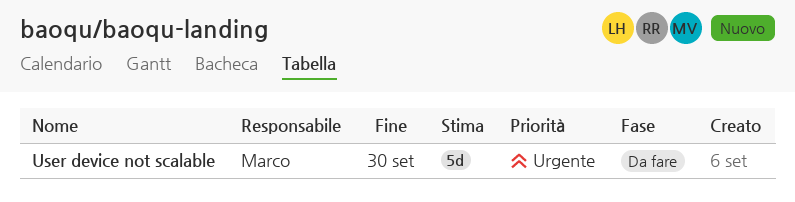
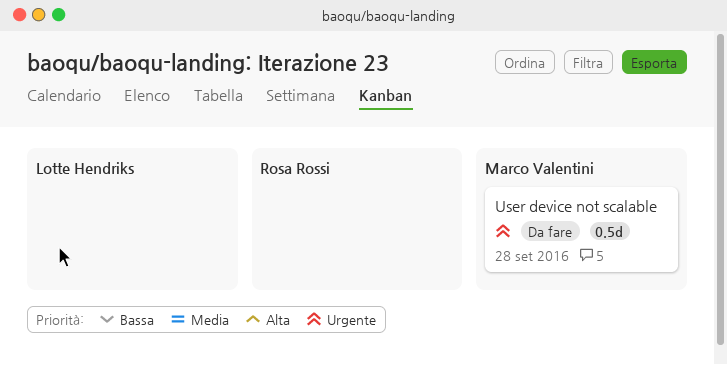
User device not scalable, estimate: 5d -> 0.5d
User device not scalable, due: Sep 30 -> Sep 28

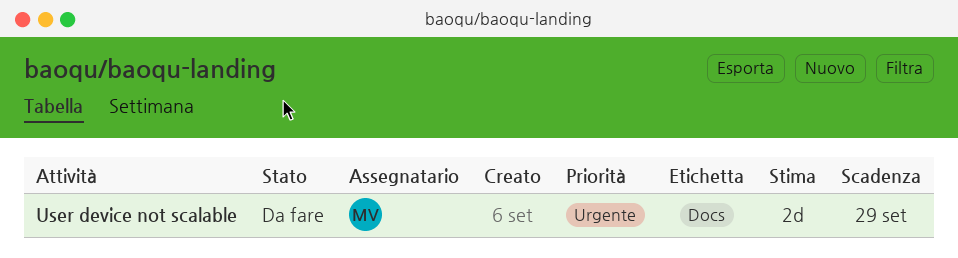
User device not scalable, estimate: 0.5d -> 2d
User device not scalable, due: Sep 28 -> Sep 29

